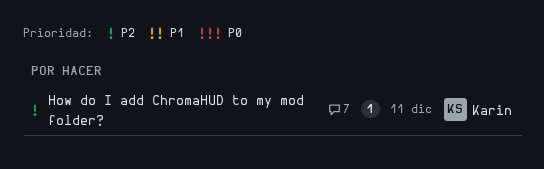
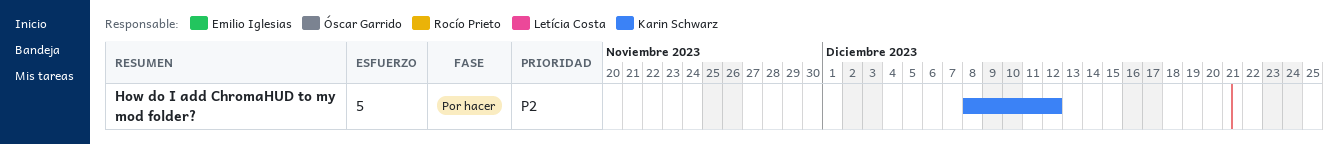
How do I add ChromaHUD to my mod folder?, estimate: 1 -> 5
How do I add ChromaHUD to my mod folder?, due: Dec 11 -> Dec 12

